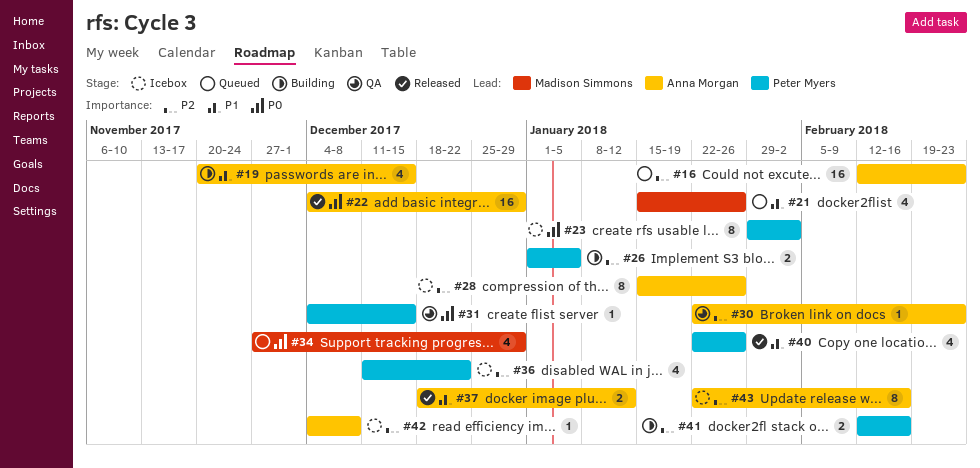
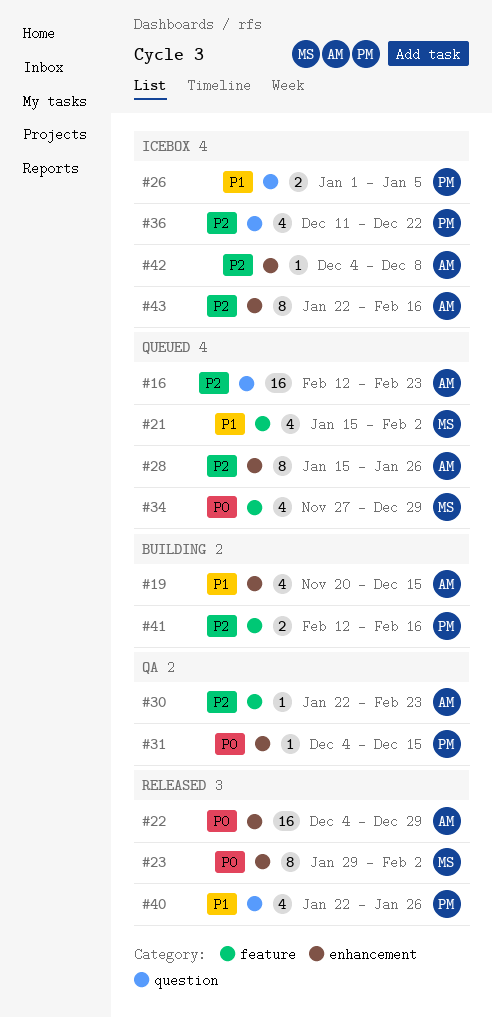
#21, due: Jan 26 -> Feb 2
#23, status: Icebox -> Released
#23, owner: Peter Myers -> Madison Simmons
#26, status: Building -> Icebox
#26, priority: P2 -> P1
#28, status: Icebox -> Queued
#37: present -> none

